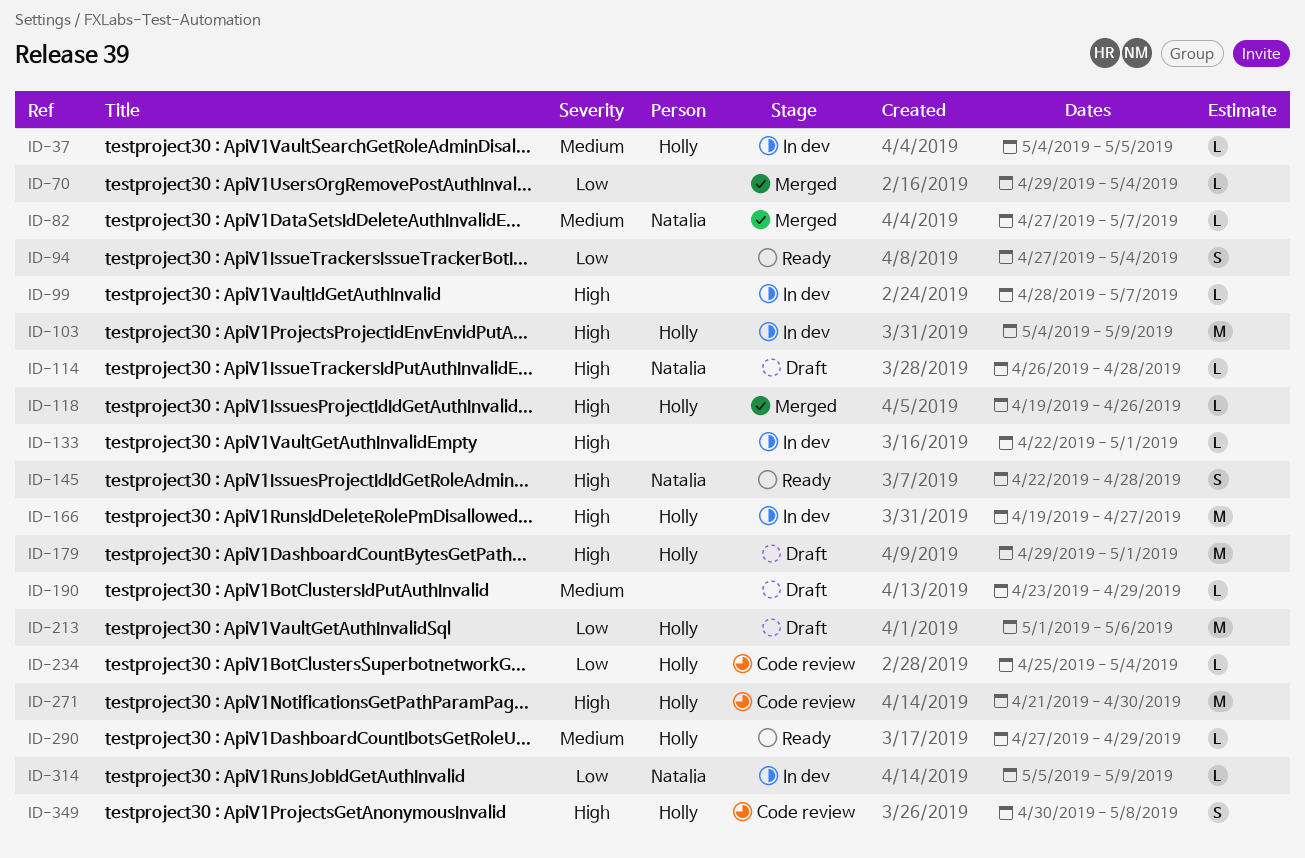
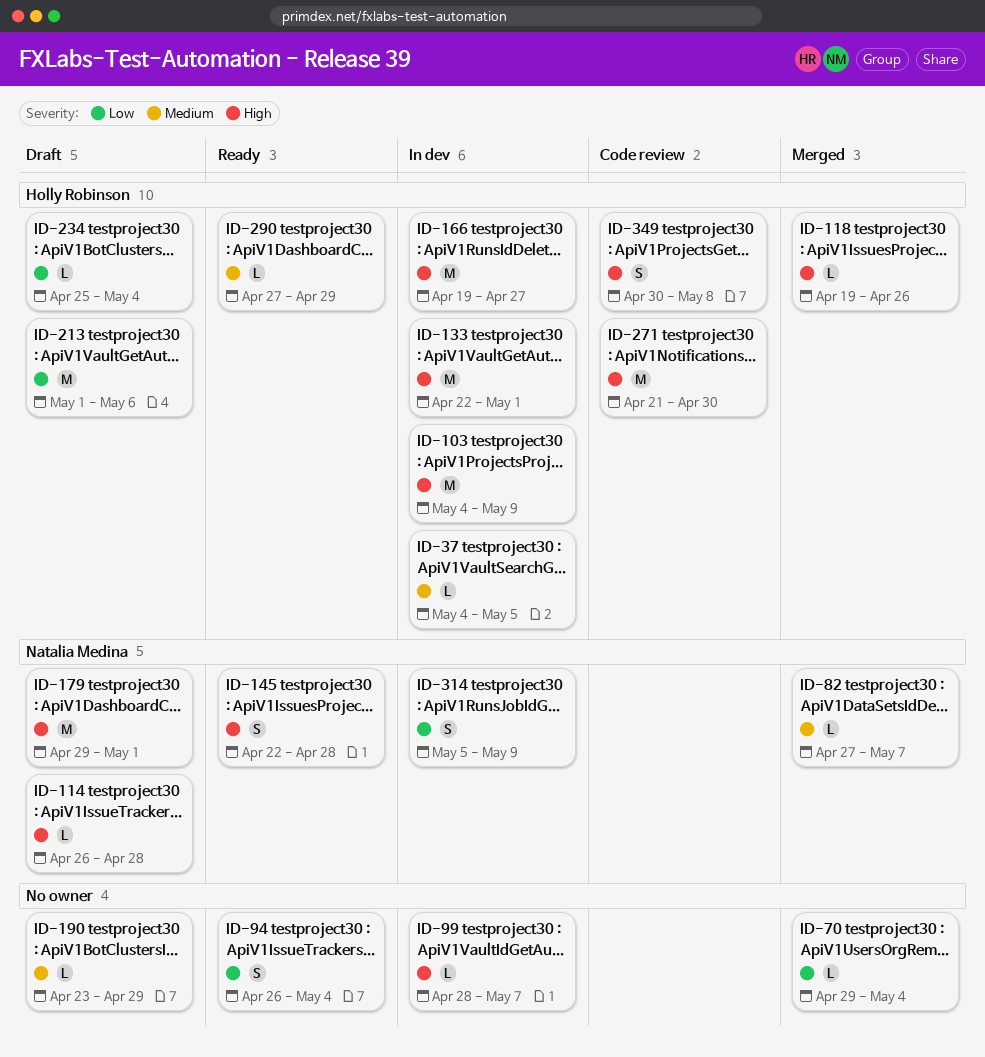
ID-94, start: Apr 27 -> Apr 26
ID-133, owner: none -> Holly Robinson
ID-133, estimate: L -> M
ID-179, owner: Holly Robinson -> Natalia Medina
ID-234, status: Code review -> Draft
ID-314, estimate: L -> S

